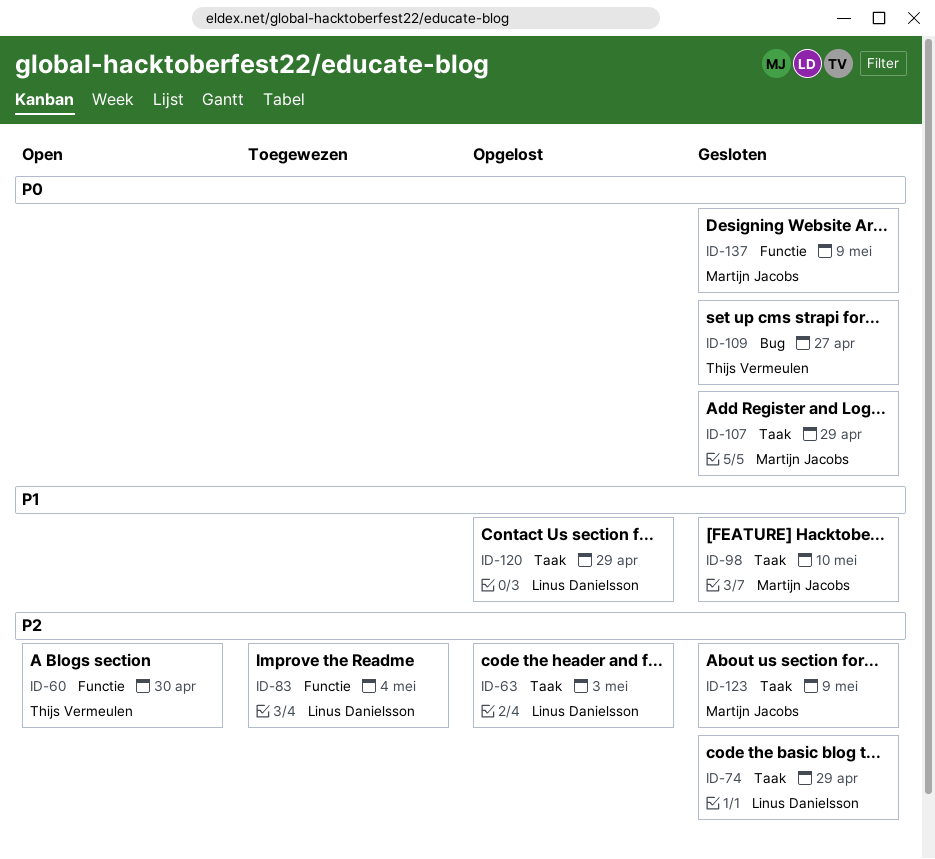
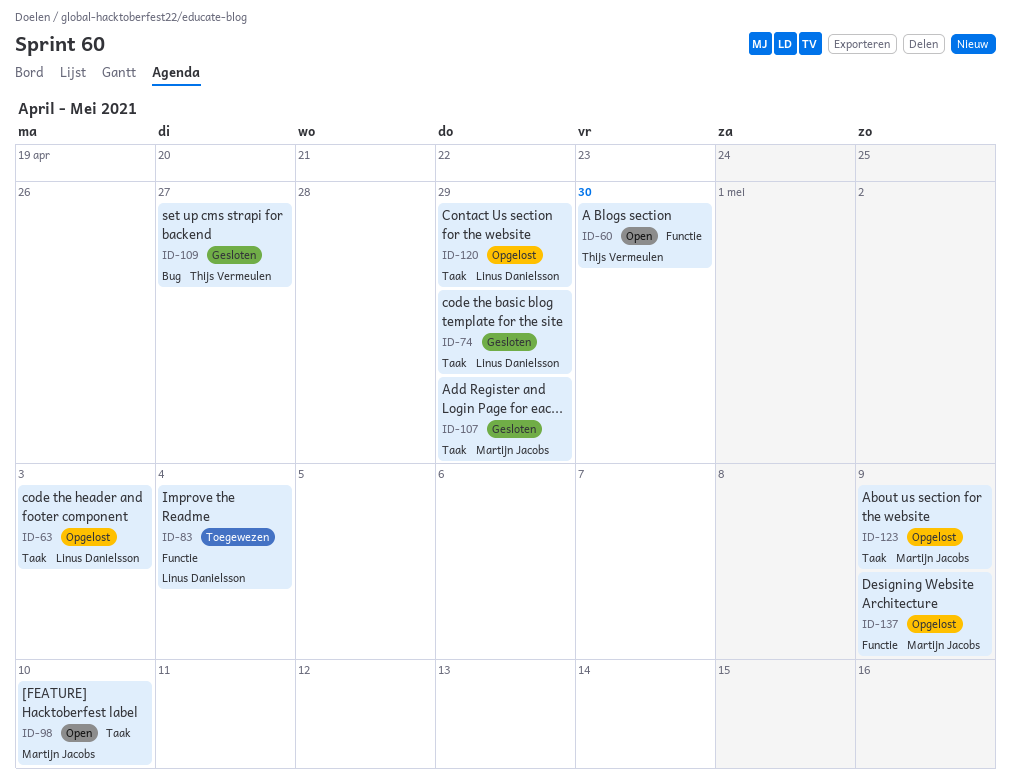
ID-98, status: Gesloten -> Open
ID-123, status: Gesloten -> Opgelost
ID-137, status: Gesloten -> Opgelost

